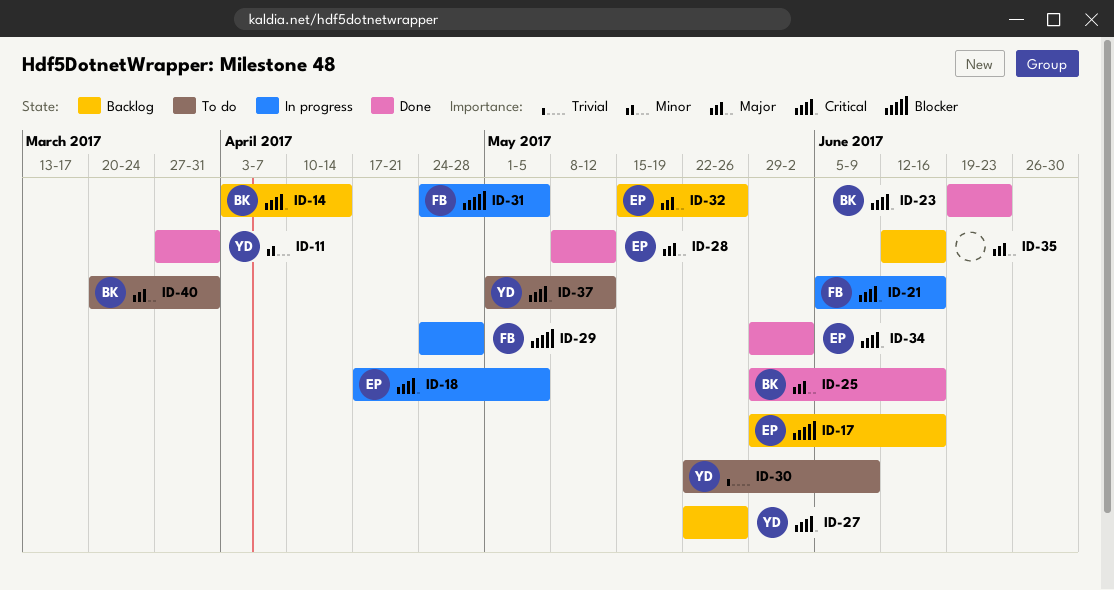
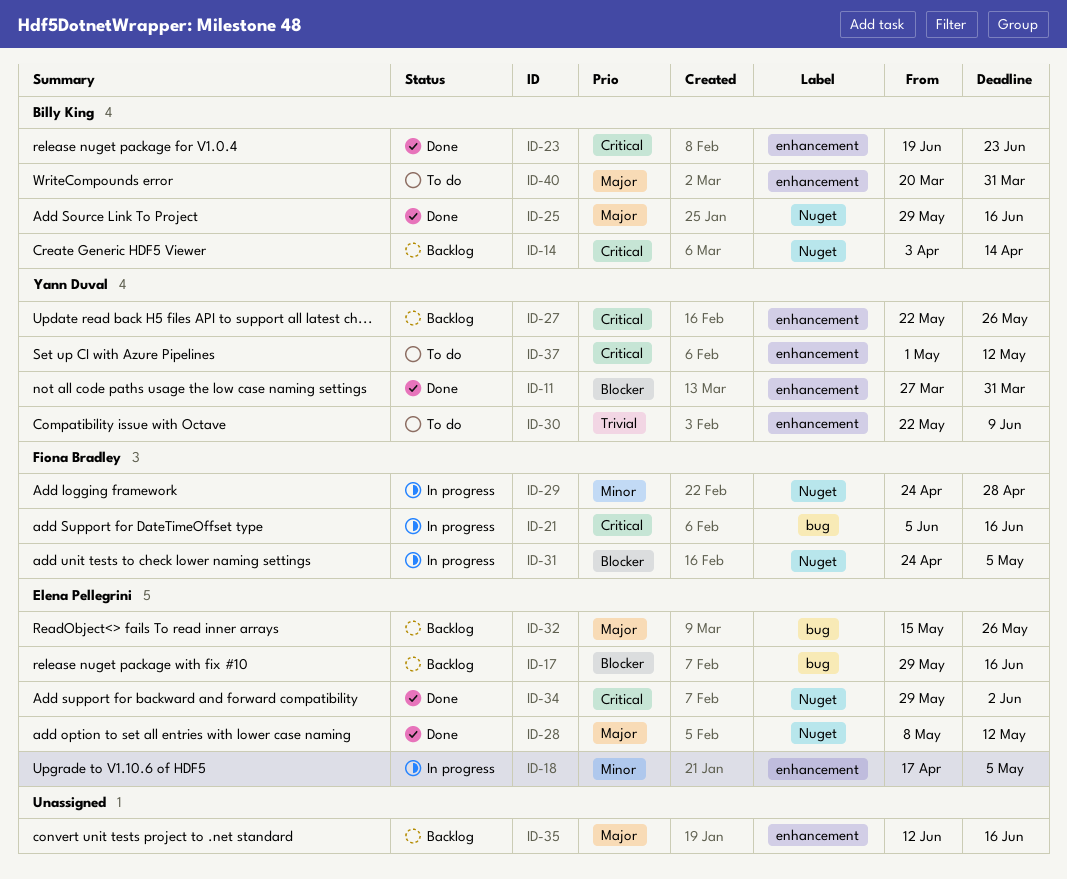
ID-11, priority: Minor -> Blocker
ID-18, priority: Critical -> Minor
ID-29, priority: Blocker -> Minor

